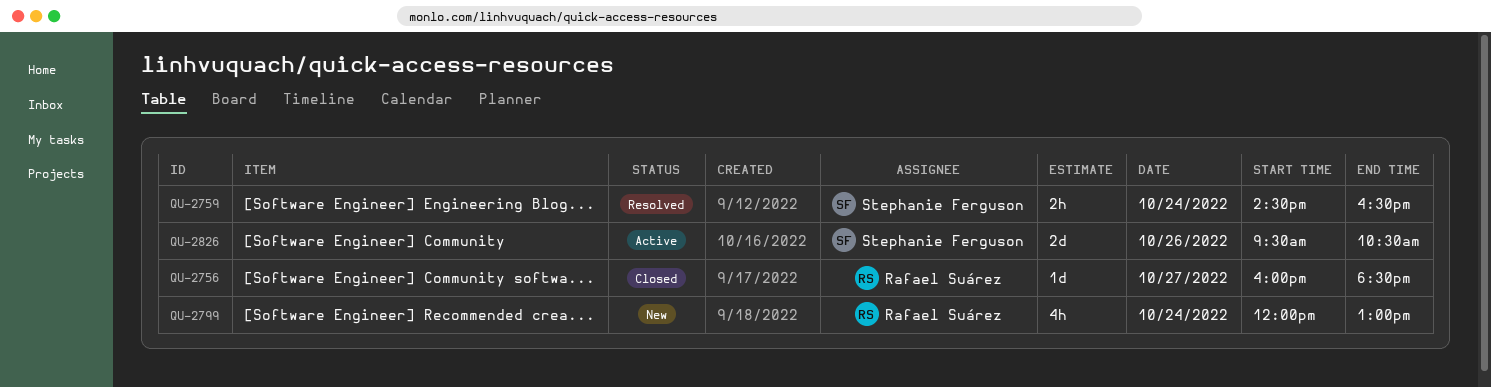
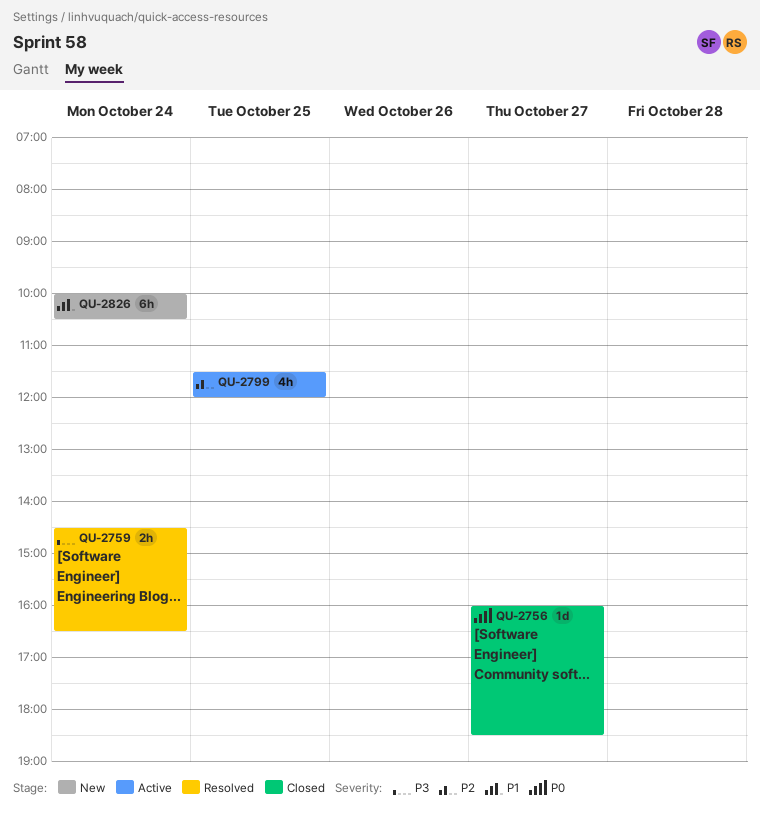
QU-2799, status: New -> Active
QU-2799, day: Oct 24 -> Oct 25
QU-2799, begins: 12:00 -> 11:30
QU-2799, ends: 13:00 -> 12:00
QU-2826, status: Active -> New
QU-2826, estimate: 2d -> 6h
QU-2826, day: Oct 26 -> Oct 24
QU-2826, begins: 09:30 -> 10:00

